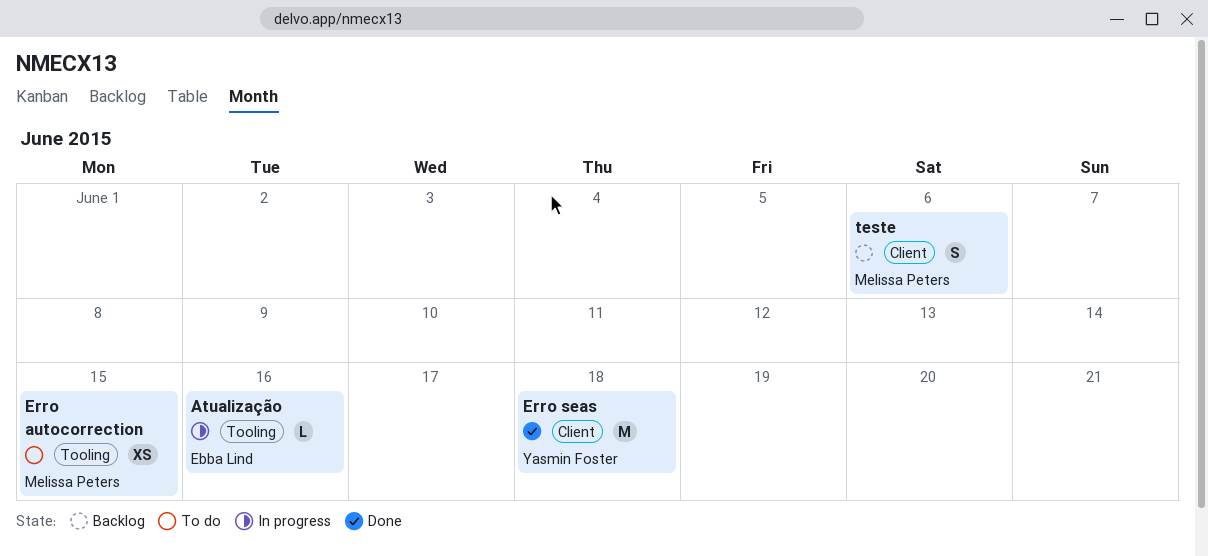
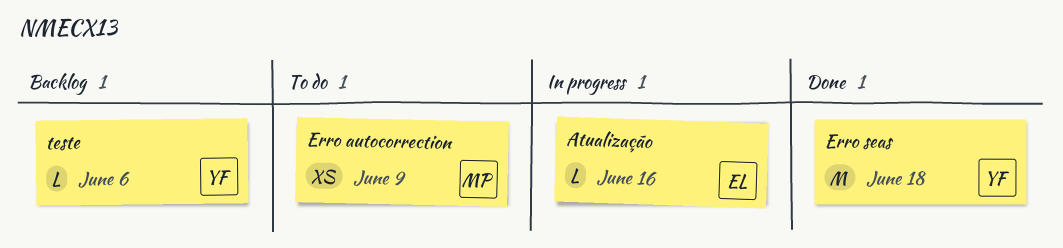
Erro autocorrection, due: Jun 15 -> Jun 9
teste, owner: Melissa Peters -> Yasmin Foster
teste, estimate: S -> L

